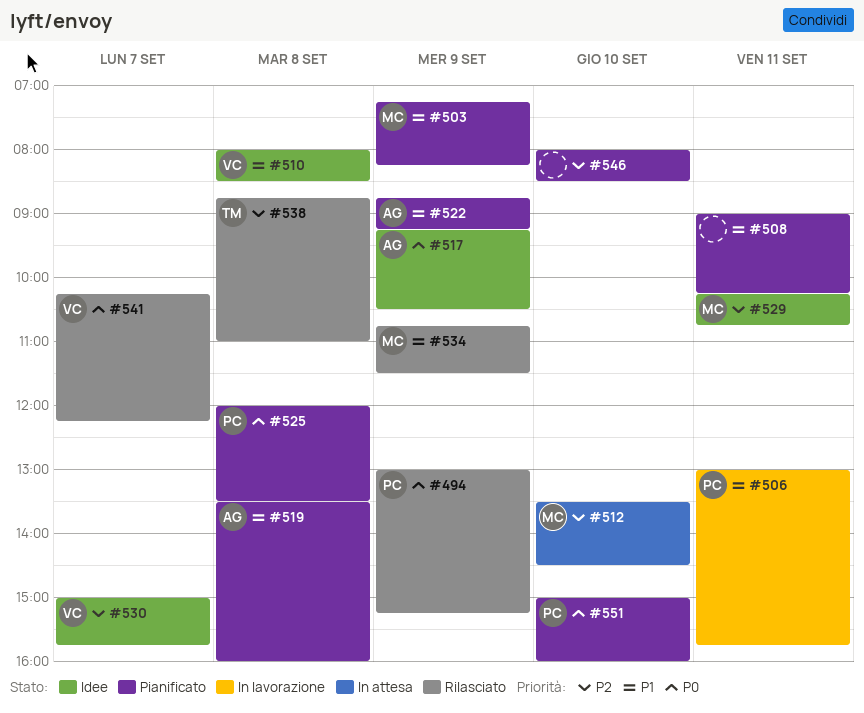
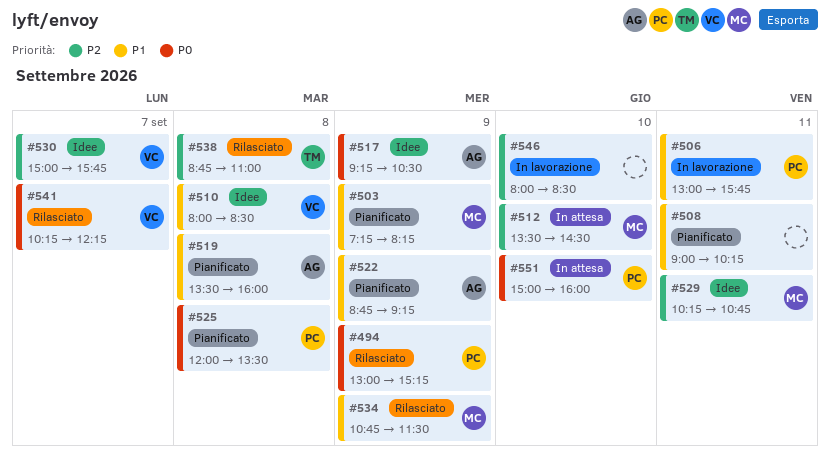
#546, status: Pianificato -> In lavorazione
#551, status: Pianificato -> In attesa

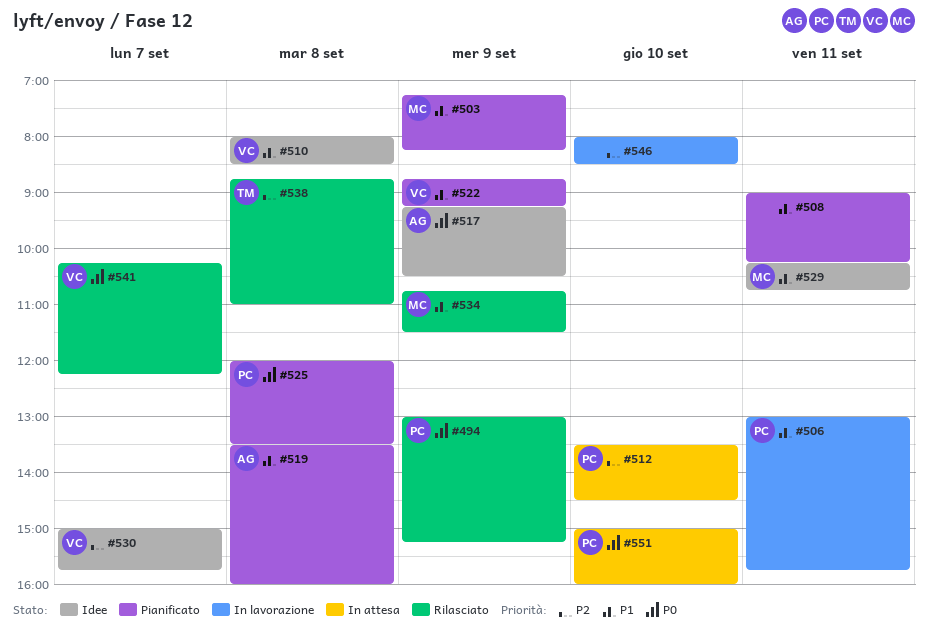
#512, owner: MC -> PC
#522, owner: AG -> VC
#529, priority: P2 -> P1

